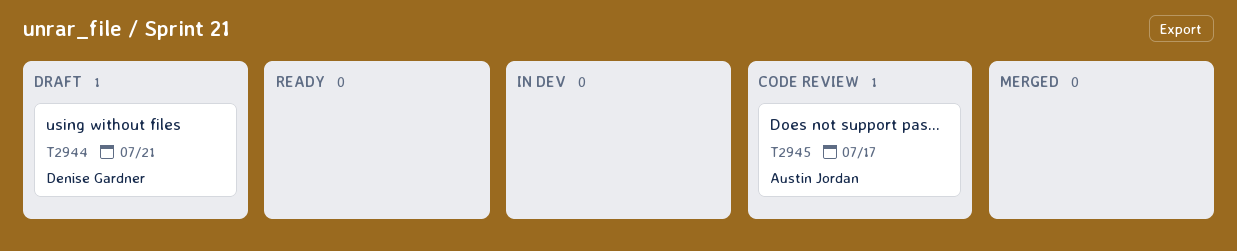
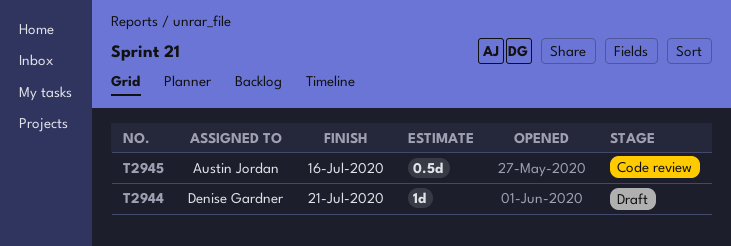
T2945, due: Jul 17 -> Jul 16

